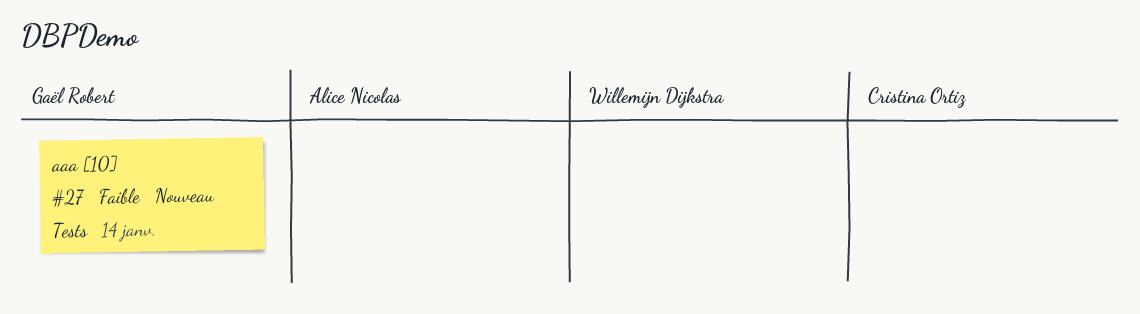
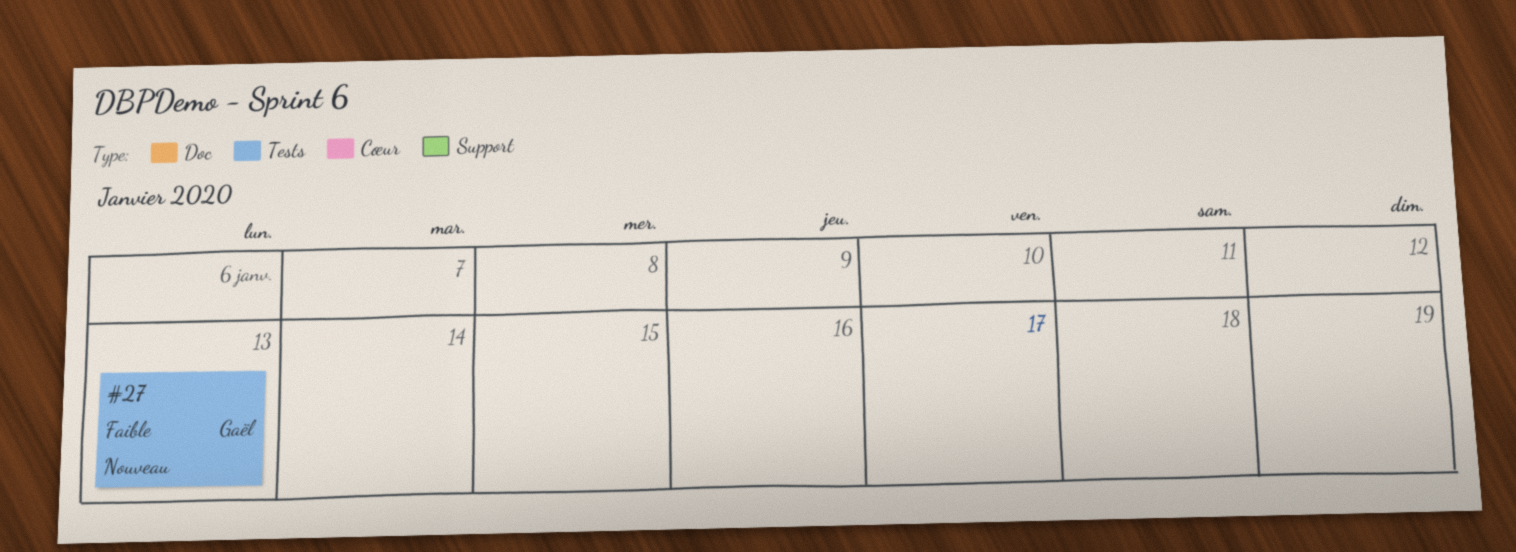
#27, due: Jan 14 -> Jan 13

